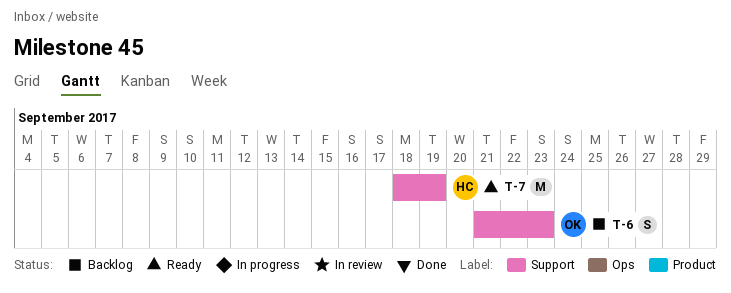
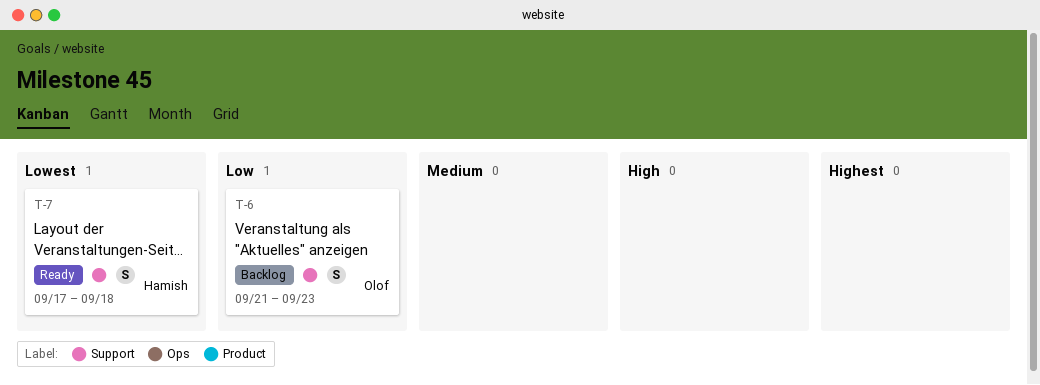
T-7, estimate: M -> S
T-7, start: Sep 18 -> Sep 17
T-7, due: Sep 19 -> Sep 18

